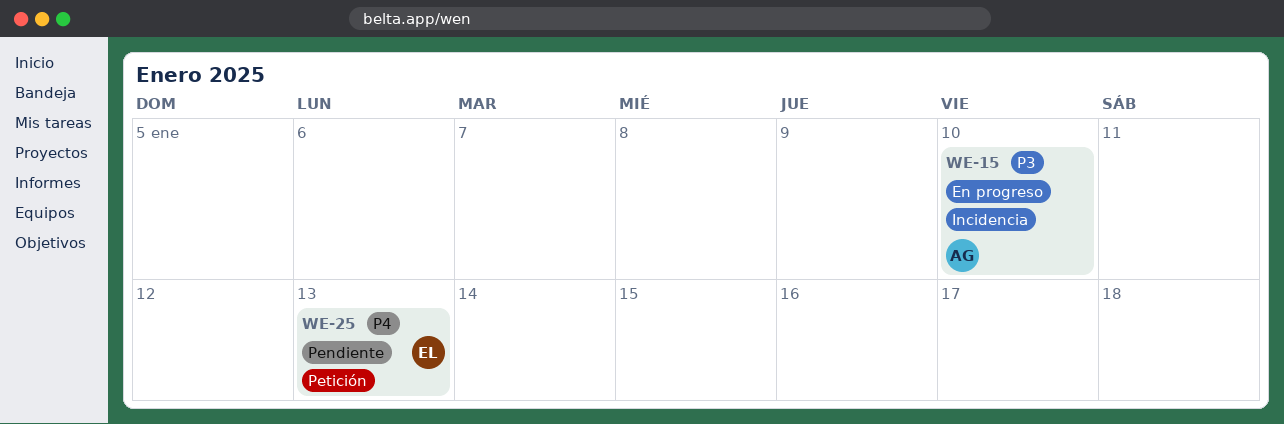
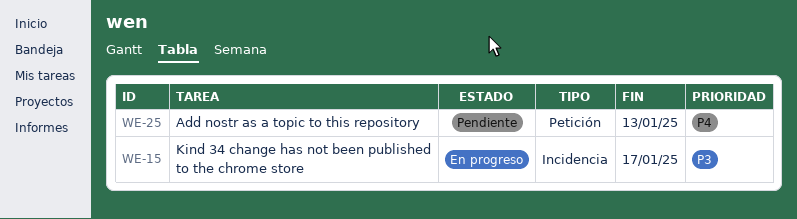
WE-15, due: Jan 10 -> Jan 17

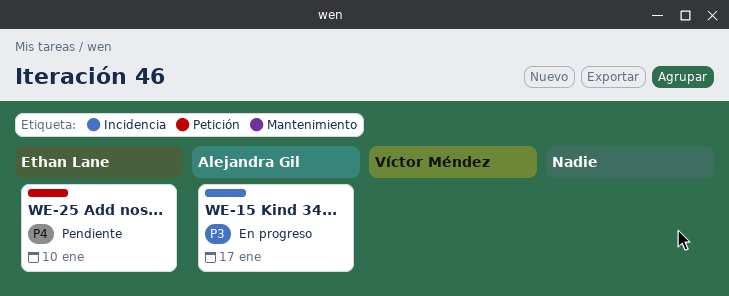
WE-25, due: Jan 13 -> Jan 10

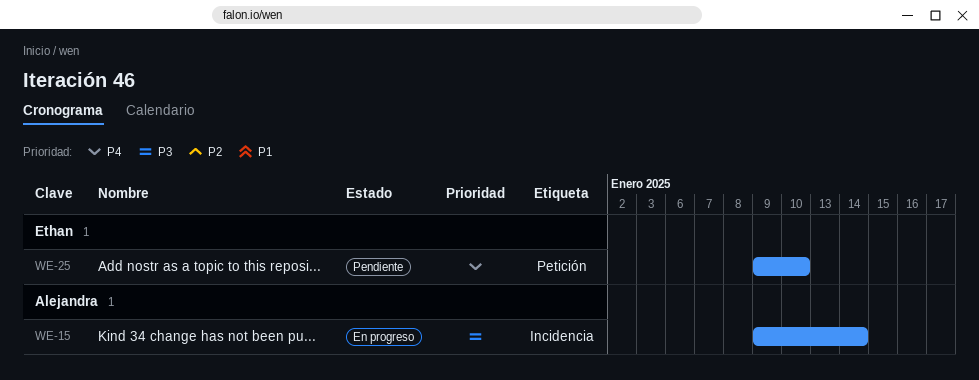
WE-15, due: Jan 17 -> Jan 14

